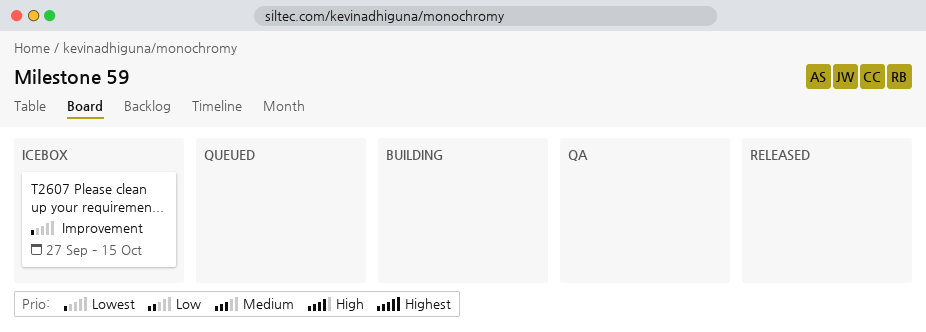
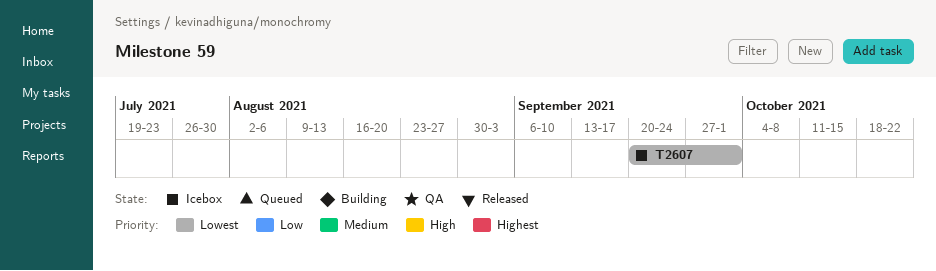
T2607, start: Sep 27 -> Sep 20
T2607, due: Oct 15 -> Oct 1

